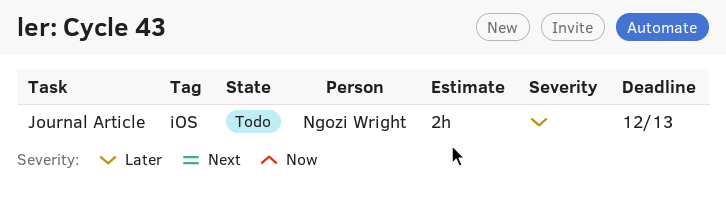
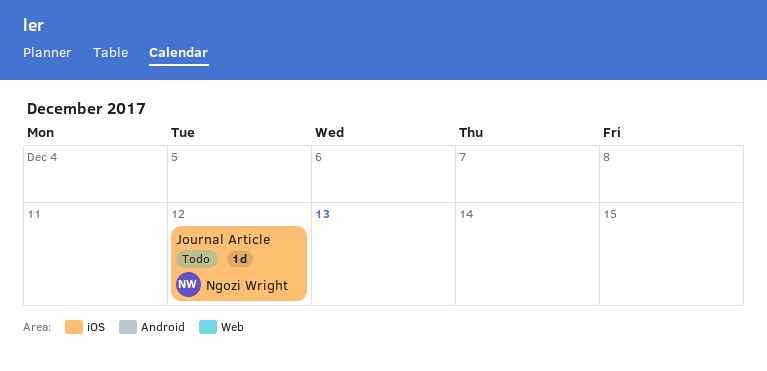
Journal Article, estimate: 2h -> 1d
Journal Article, due: Dec 13 -> Dec 12

